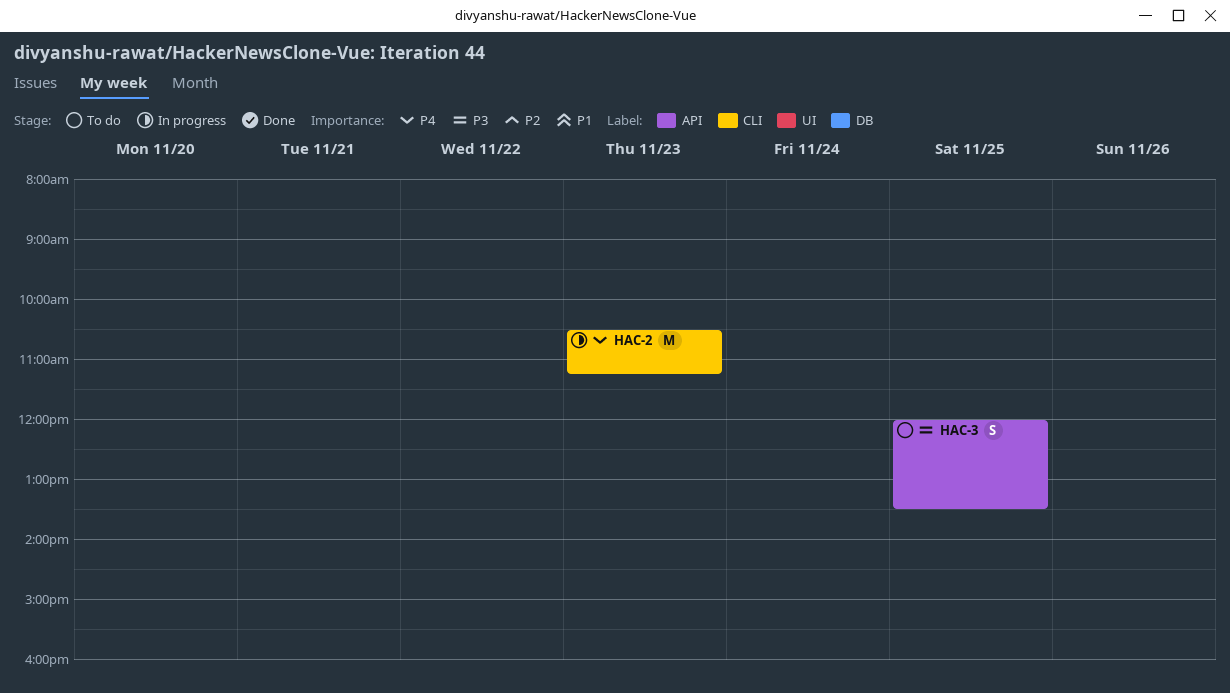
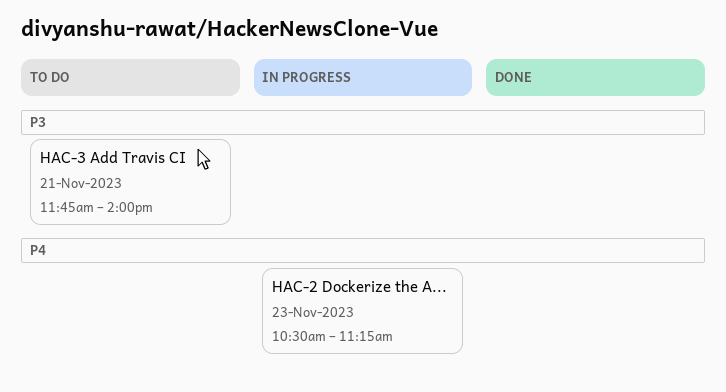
HAC-3, day: Nov 25 -> Nov 21
HAC-3, begins: 12:00 -> 11:45
HAC-3, ends: 13:30 -> 14:00

